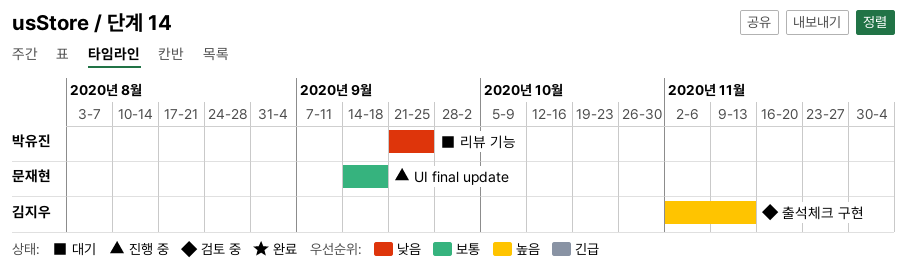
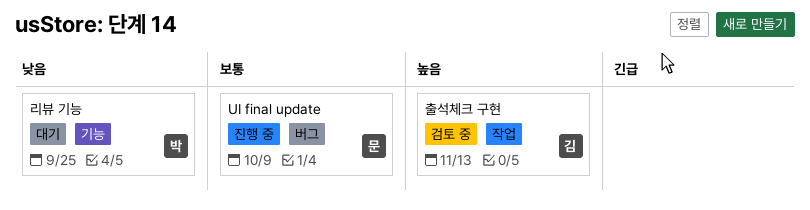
UI final update, due: Sep 18 -> Oct 9

